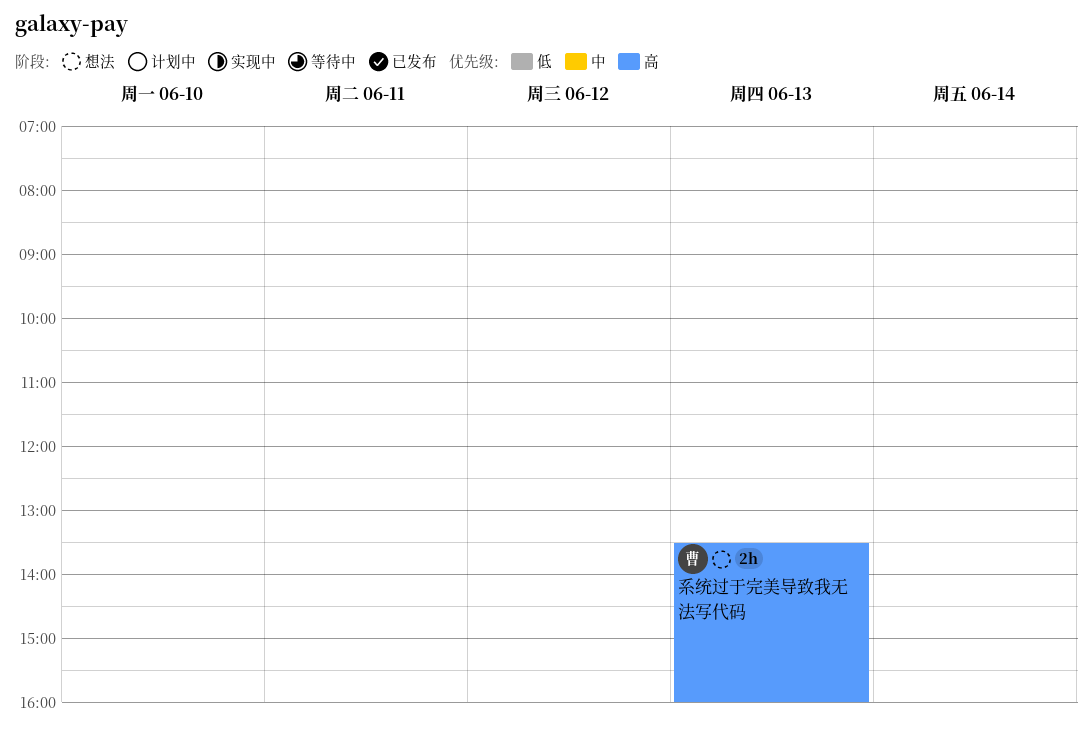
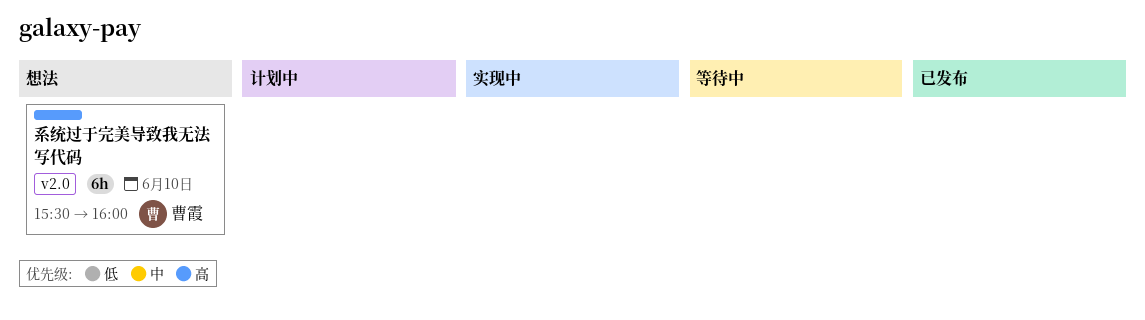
系统过于完美导致我无法写代码, estimate: 2h -> 6h
系统过于完美导致我无法写代码, day: Jun 13 -> Jun 10
系统过于完美导致我无法写代码, begins: 13:30 -> 15:30

